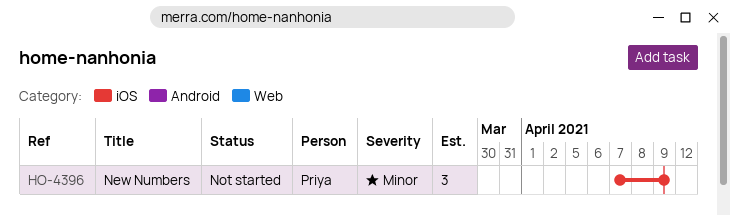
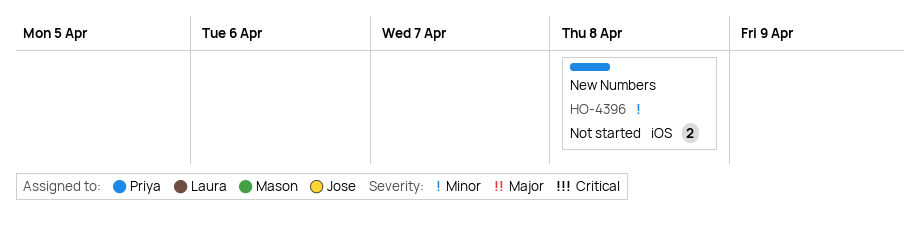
HO-4396, estimate: 3 -> 2
HO-4396, due: Apr 9 -> Apr 8

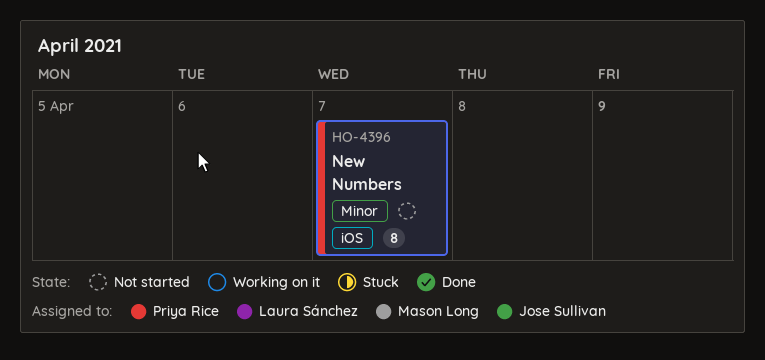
HO-4396, estimate: 2 -> 8
HO-4396, due: Apr 8 -> Apr 7

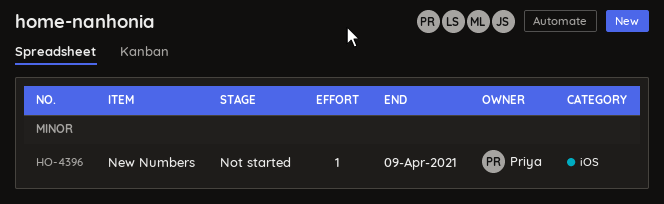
HO-4396, estimate: 8 -> 1
HO-4396, due: Apr 7 -> Apr 9

